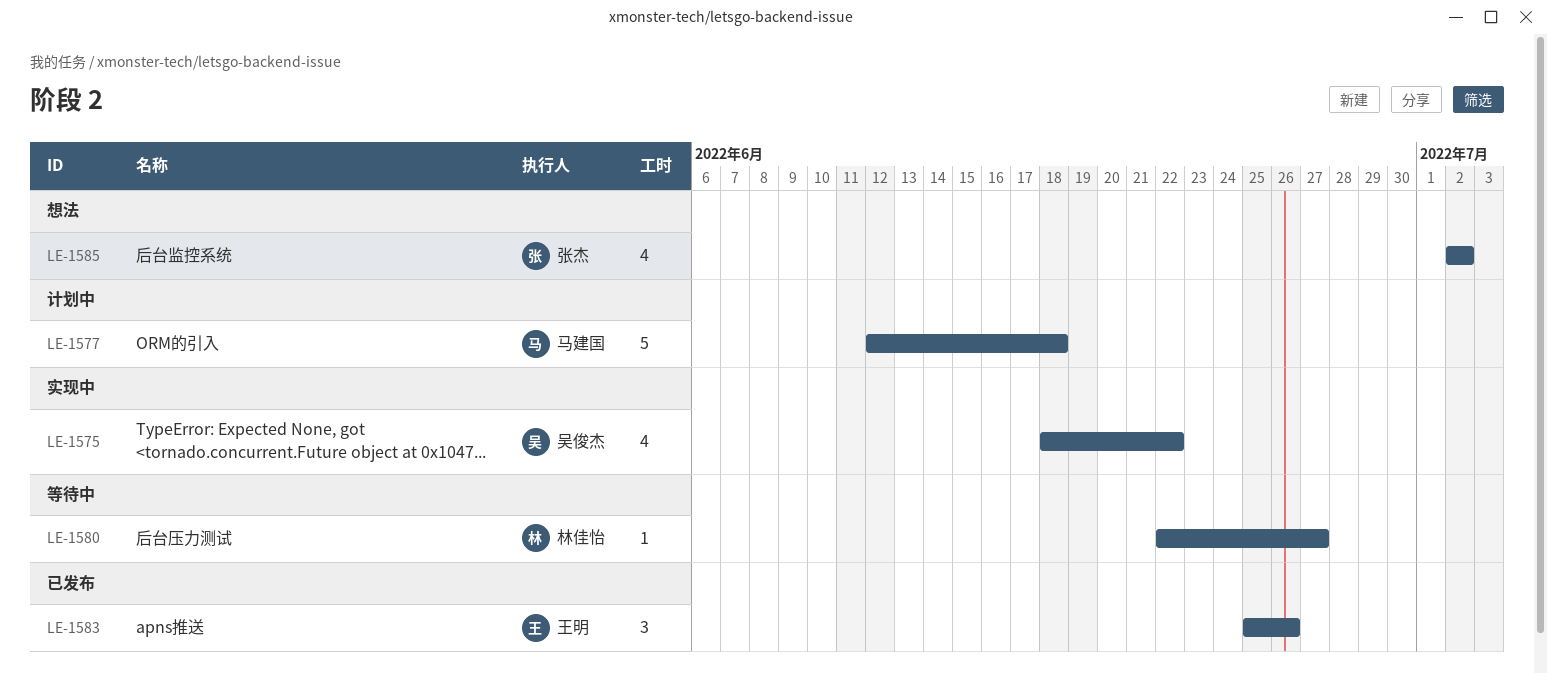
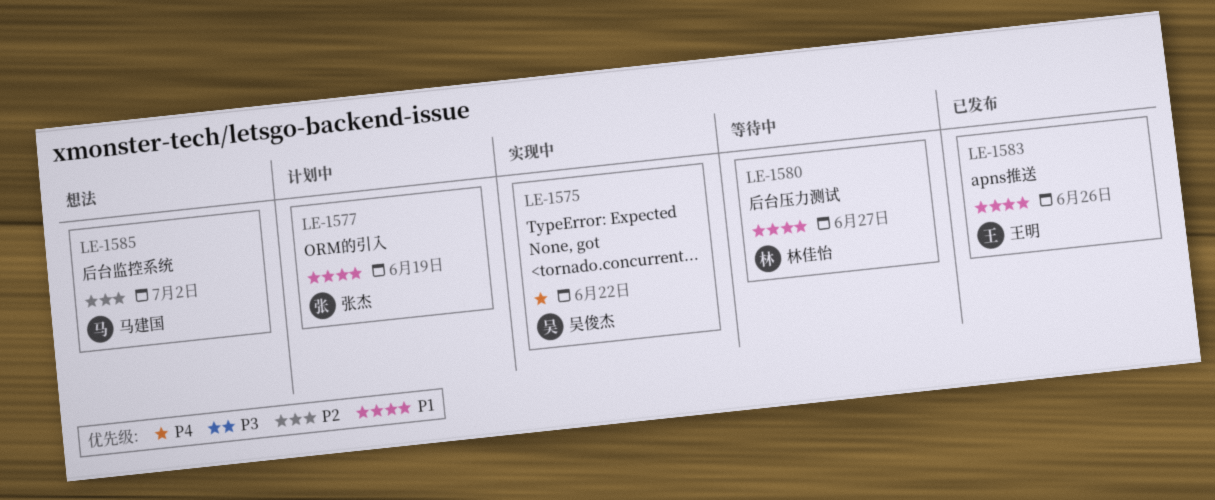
LE-1577, owner: 马建国 -> 张杰
LE-1577, due: Jun 18 -> Jun 19
LE-1585, owner: 张杰 -> 马建国

